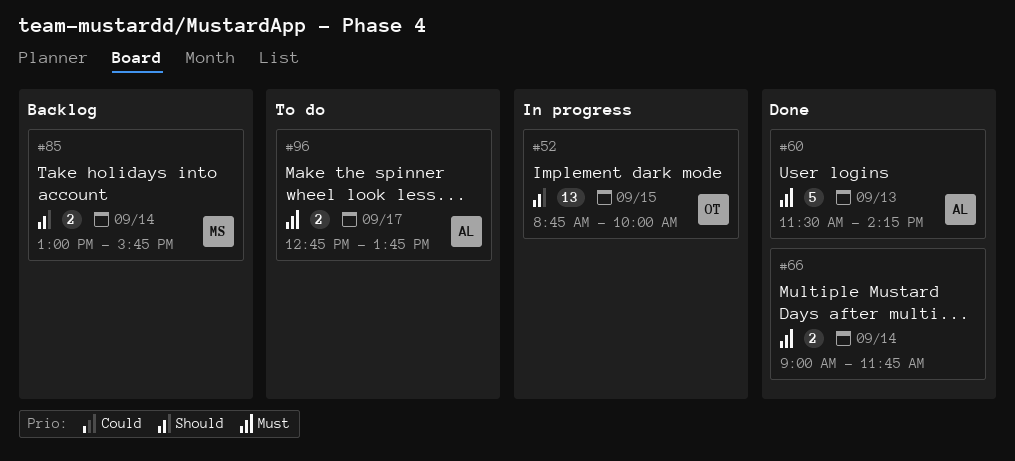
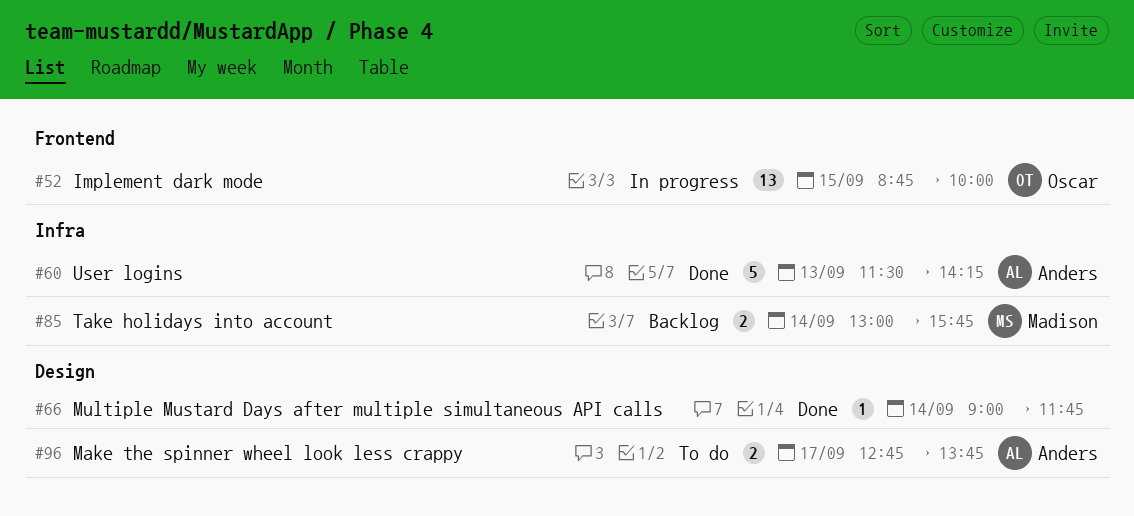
#66, estimate: 2 -> 1

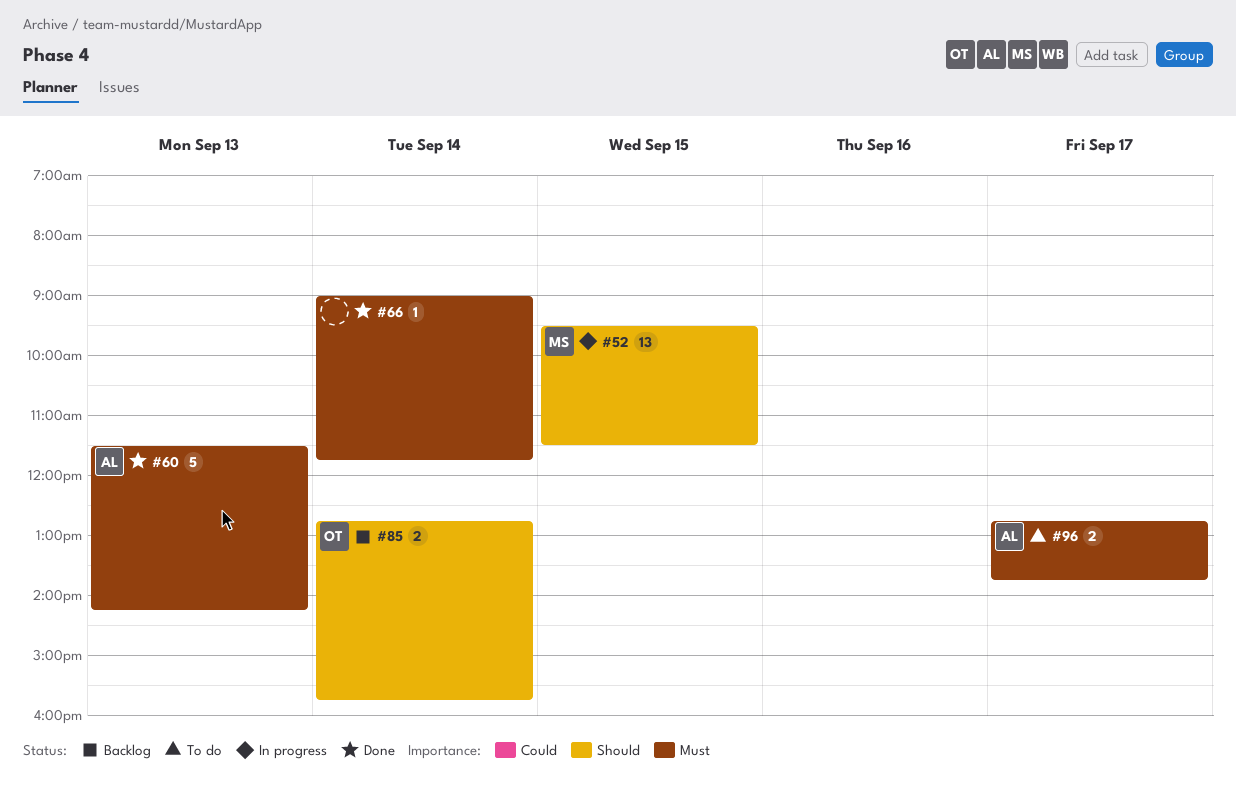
#52, owner: Oscar -> Madison
#52, begins: 08:45 -> 09:30
#52, ends: 10:00 -> 11:30
#85, owner: Madison -> Oscar
#85, begins: 13:00 -> 12:45

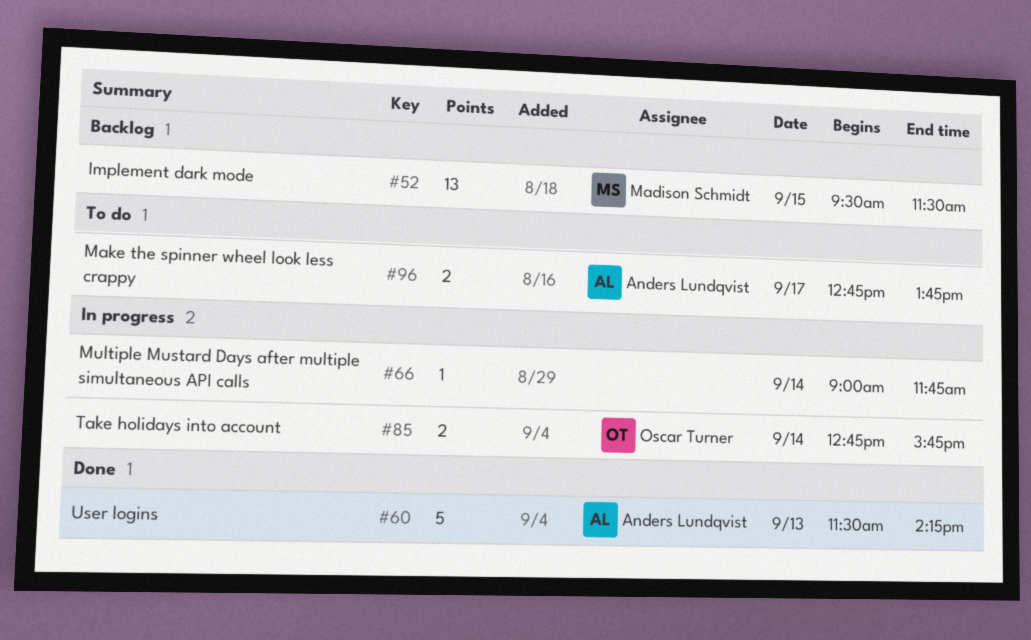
#52, status: In progress -> Backlog
#66, status: Done -> In progress
#85, status: Backlog -> In progress

